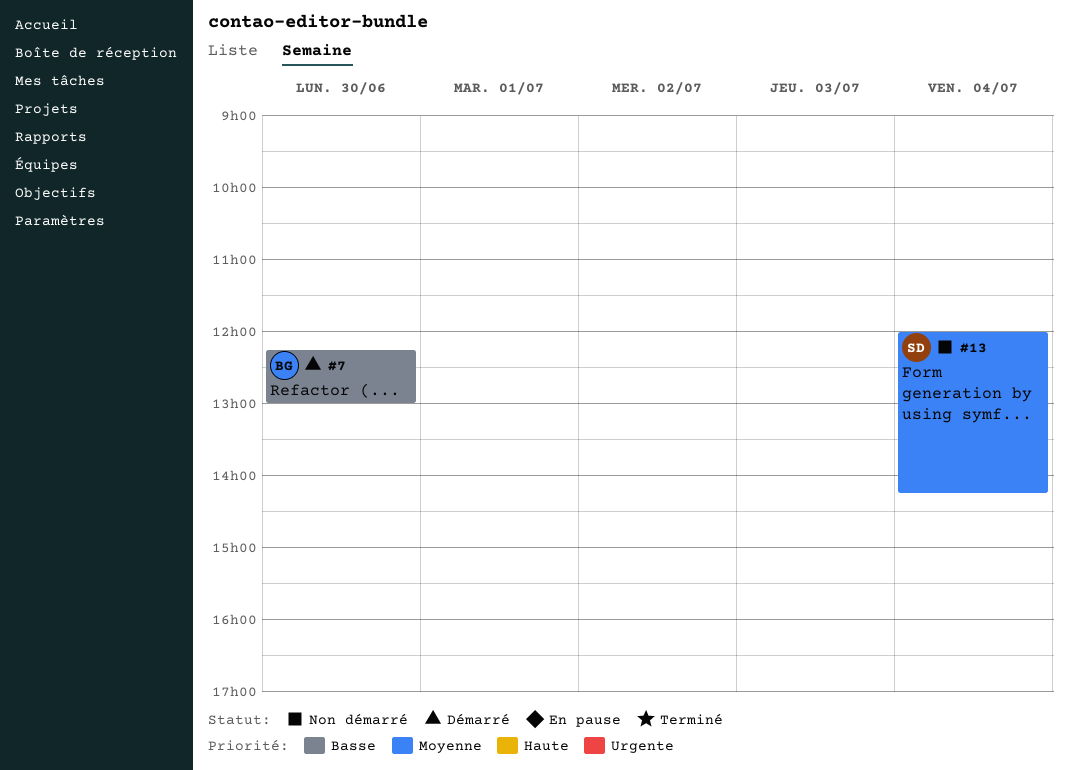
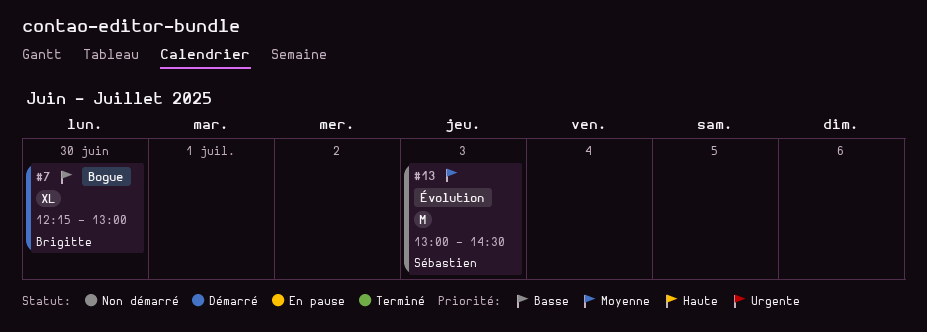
#13, day: Jul 4 -> Jul 3
#13, begins: 12:00 -> 13:00
#13, ends: 14:15 -> 14:30

